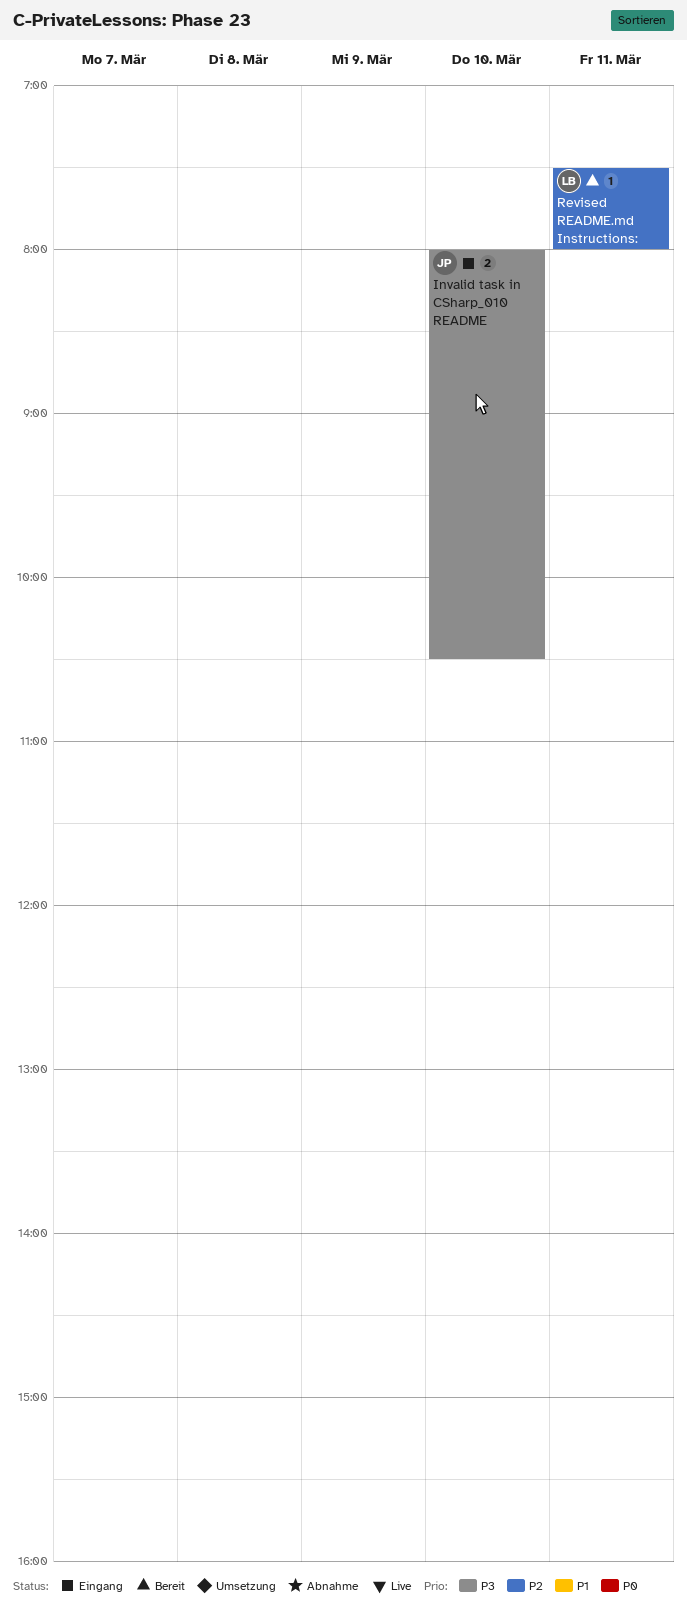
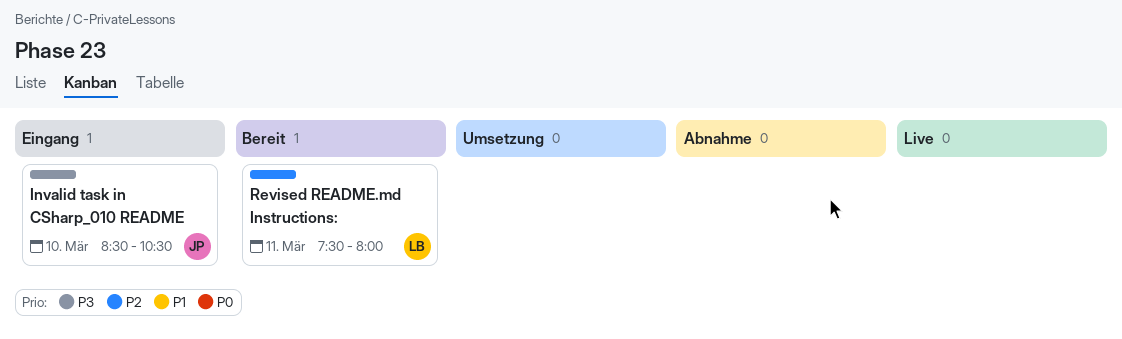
Invalid task in CSharp_010 README, begins: 08:00 -> 08:30

